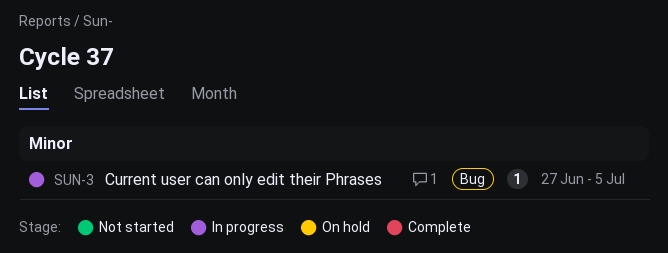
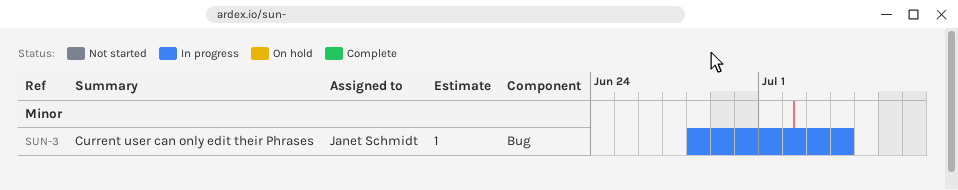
SUN-3, start: Jun 27 -> Jun 28
SUN-3, due: Jul 5 -> Jul 4

